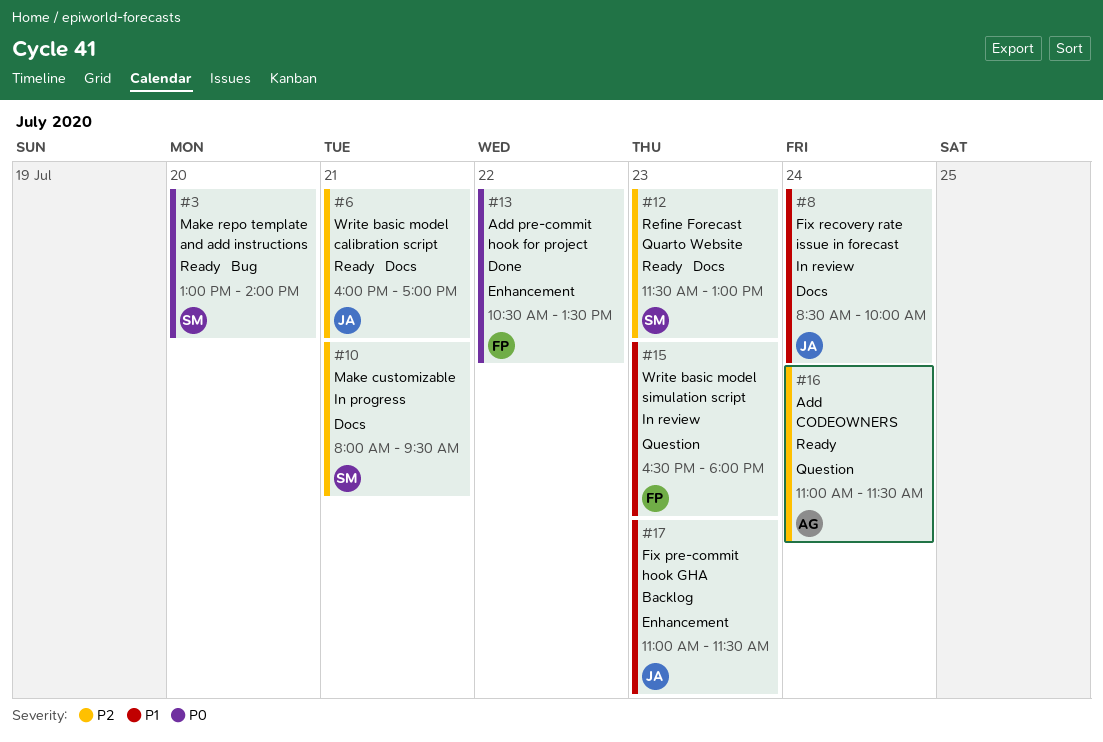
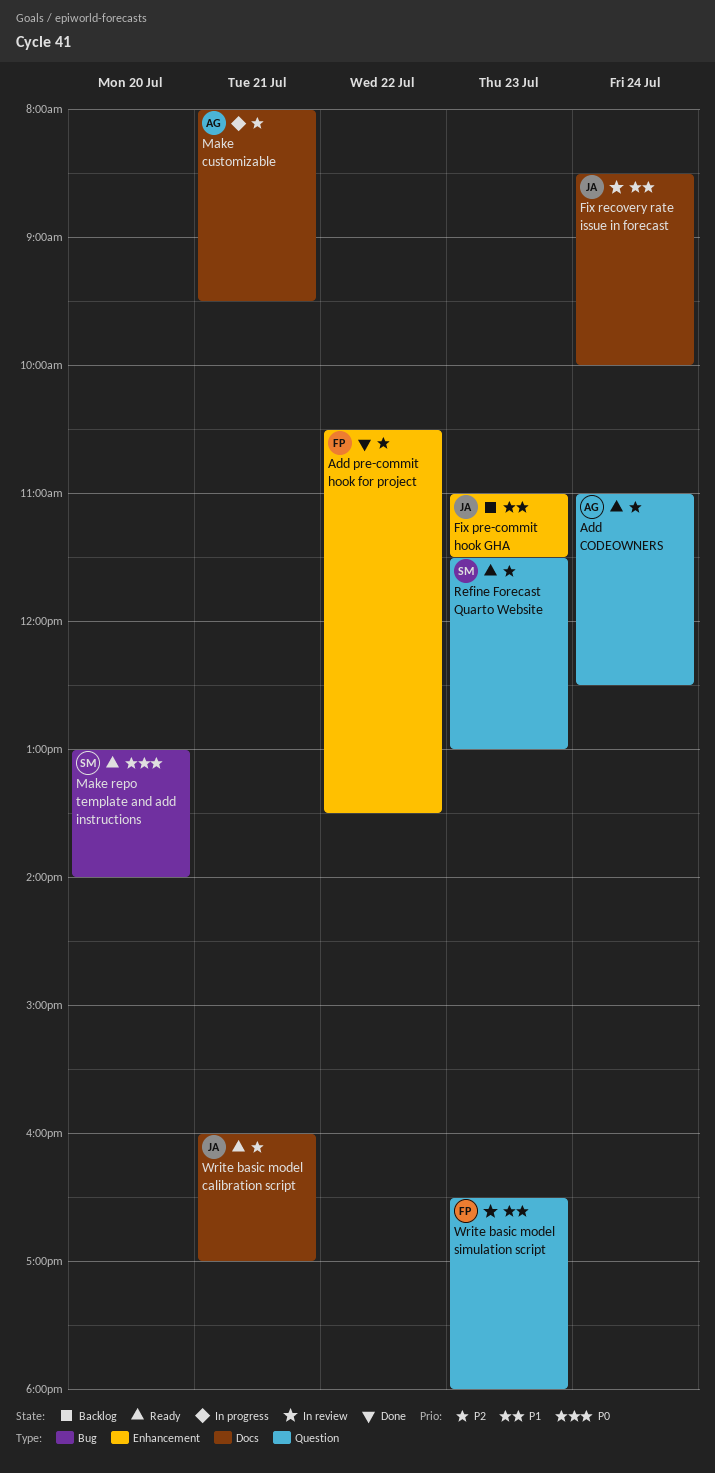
Add CODEOWNERS, ends: 11:30 -> 12:30
Add pre-commit hook for project, priority: P0 -> P2
Make customizable, owner: SM -> AG
Refine Forecast Quarto Website, label: Docs -> Question

